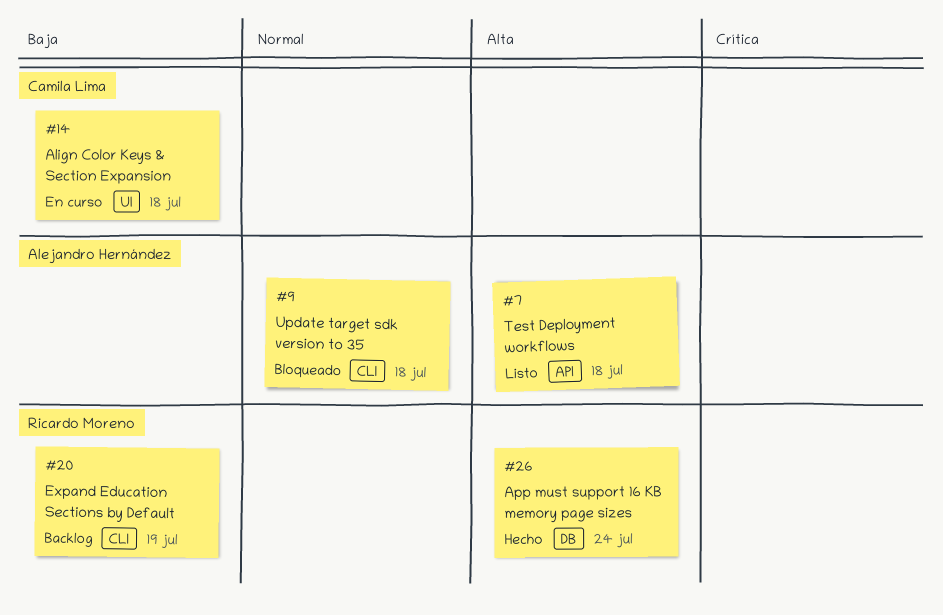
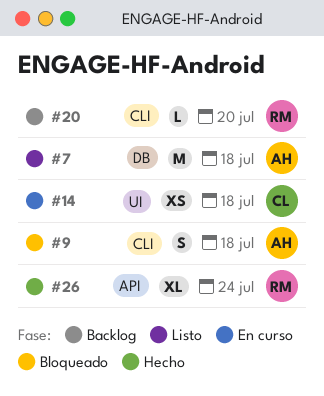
#7, label: API -> DB
#20, due: Jul 19 -> Jul 20
#26, label: DB -> API

